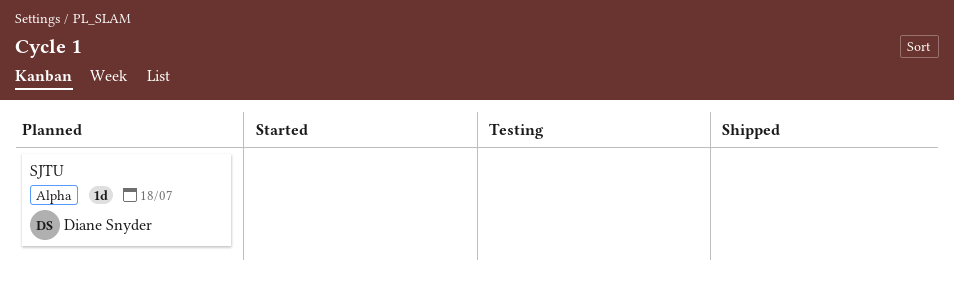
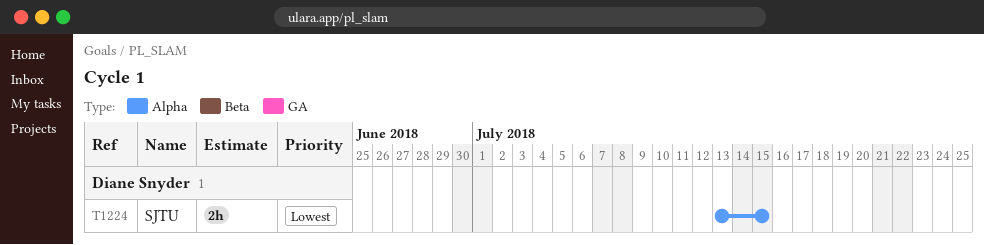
SJTU, estimate: 1d -> 2h
SJTU, due: Jul 18 -> Jul 15

